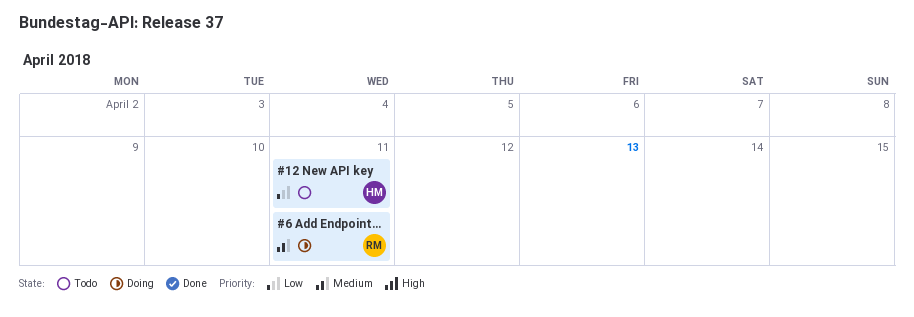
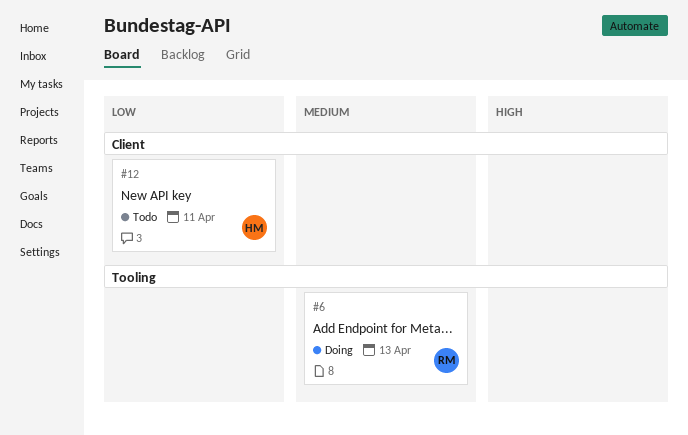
#6, due: Apr 11 -> Apr 13

